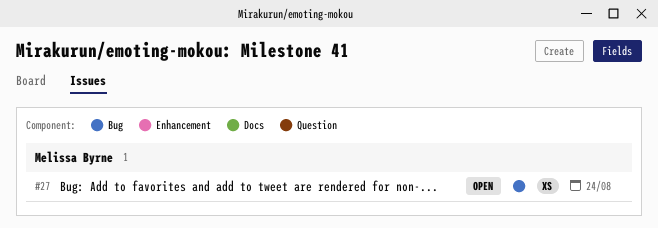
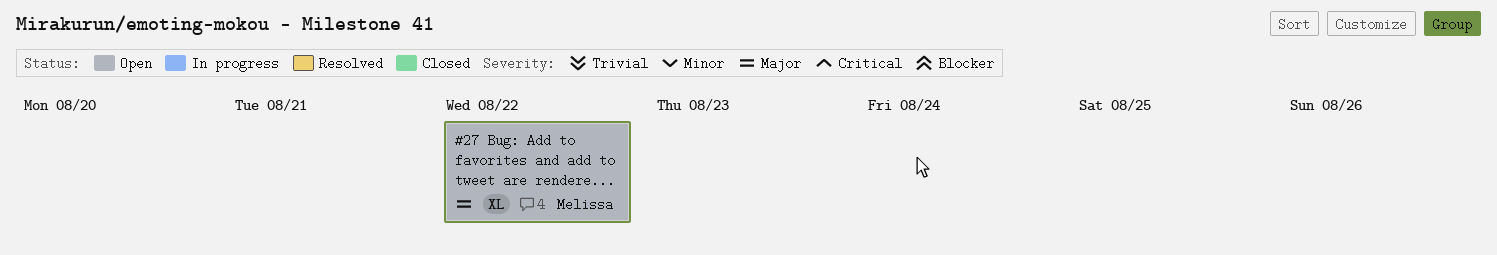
#27, estimate: XS -> XL
#27, due: Aug 24 -> Aug 22

